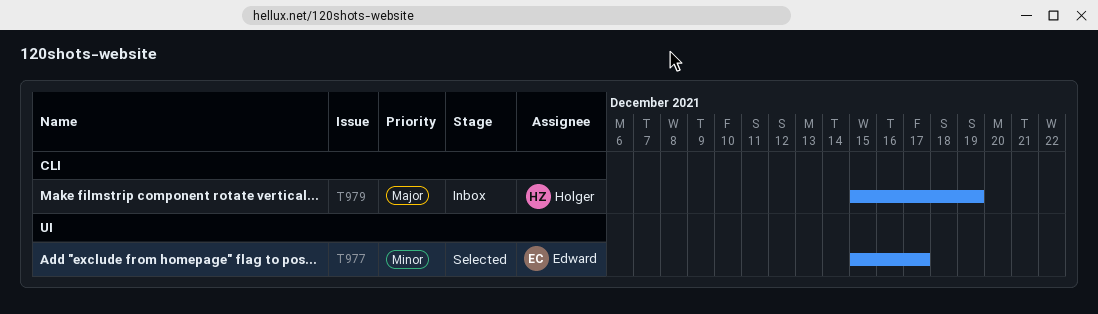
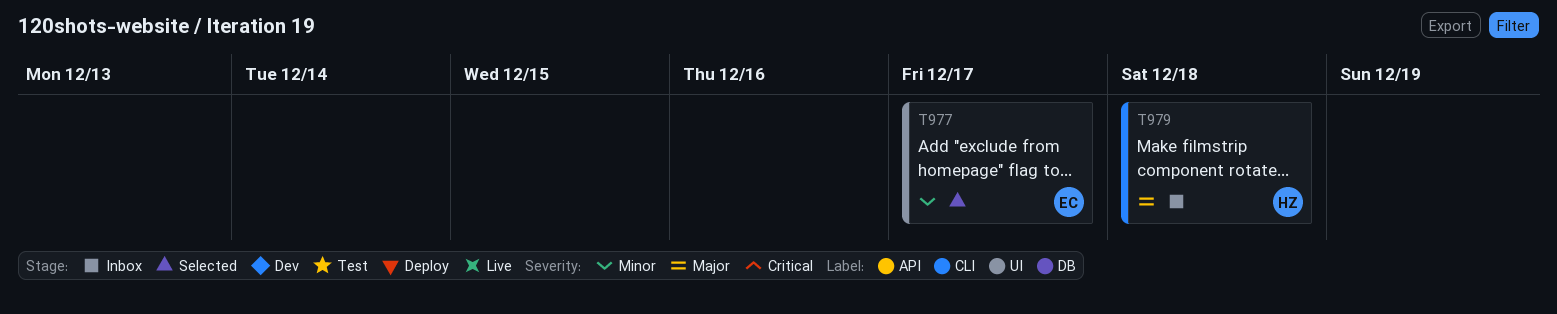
T979, due: Dec 19 -> Dec 18

